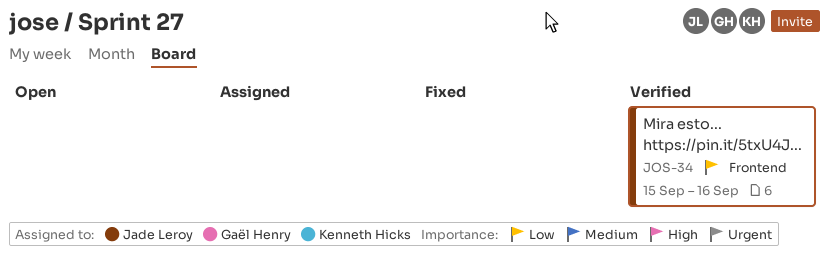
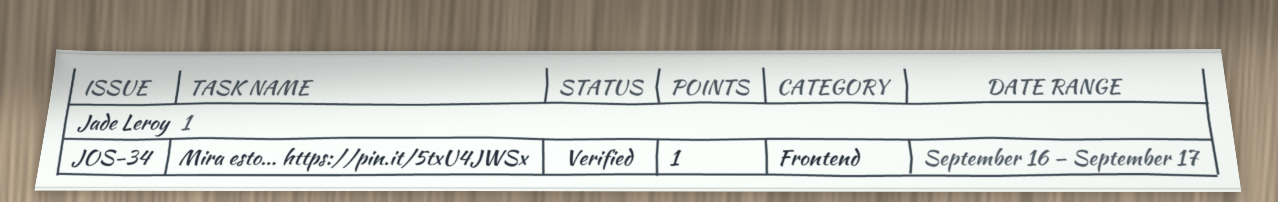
JOS-34, start: Sep 15 -> Sep 16
JOS-34, due: Sep 16 -> Sep 17

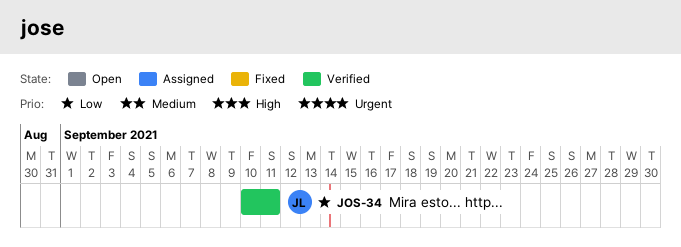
JOS-34, start: Sep 16 -> Sep 10
JOS-34, due: Sep 17 -> Sep 11

